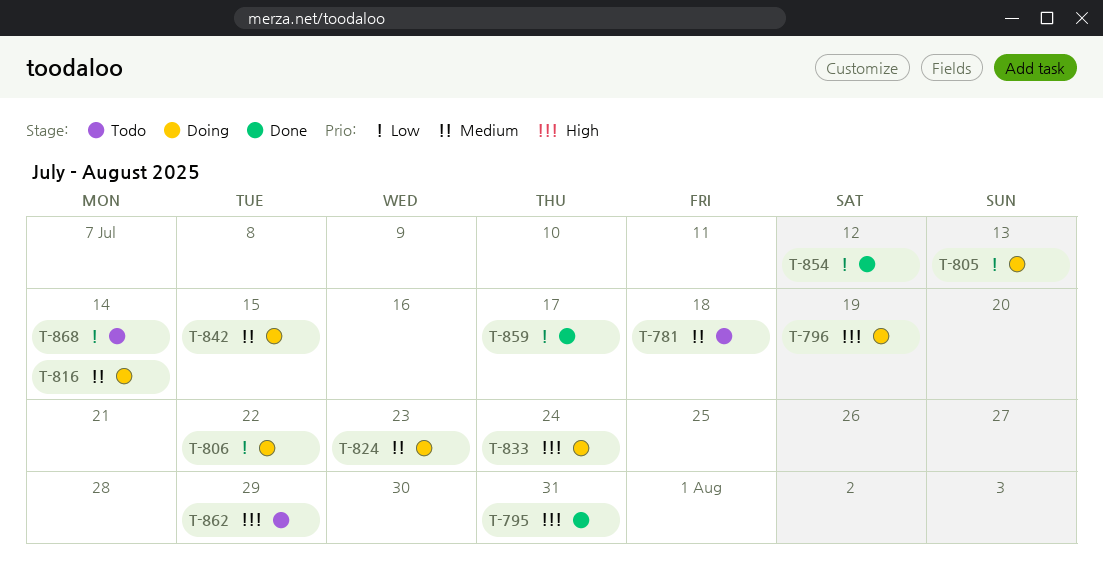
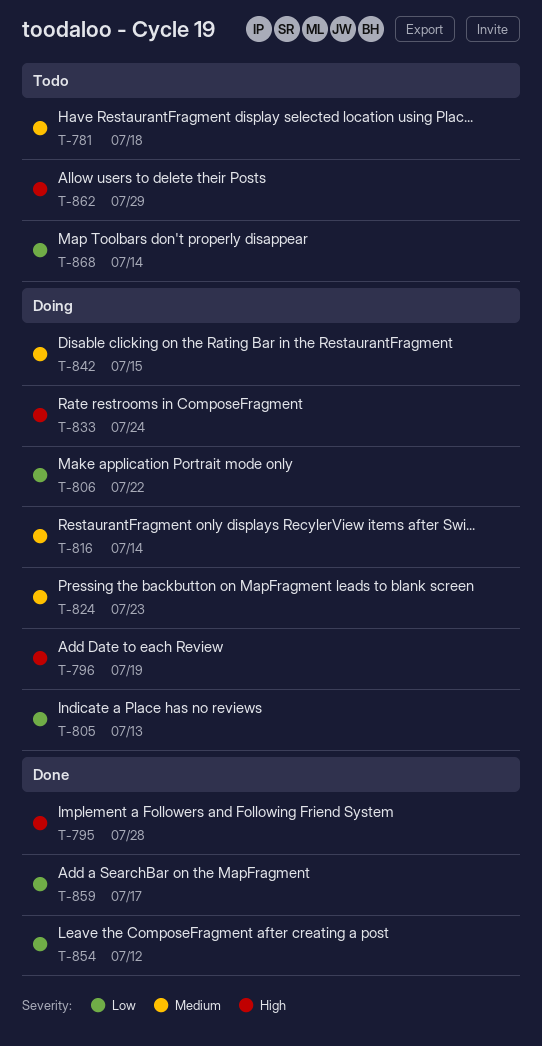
T-795, due: Jul 31 -> Jul 28

